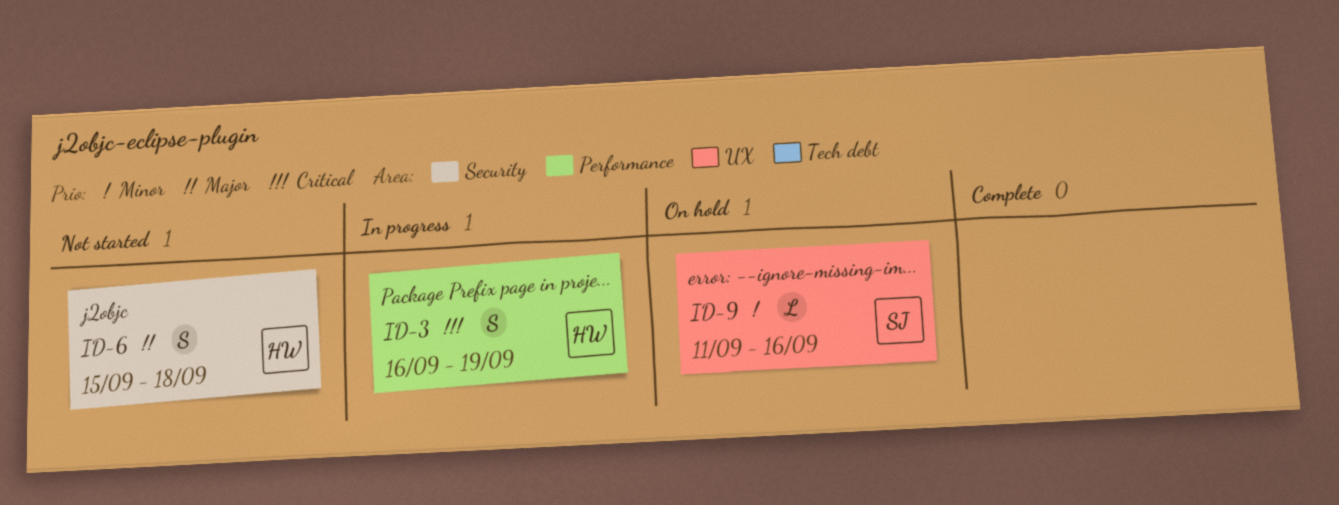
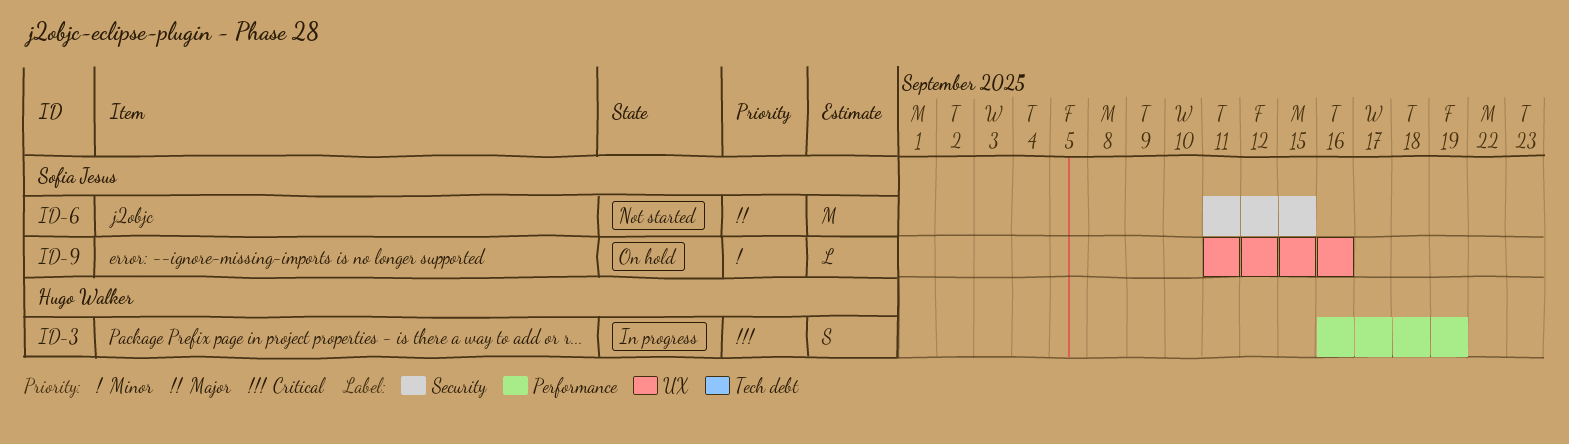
ID-6, owner: Hugo Walker -> Sofia Jesus
ID-6, estimate: S -> M
ID-6, start: Sep 15 -> Sep 11
ID-6, due: Sep 18 -> Sep 15

